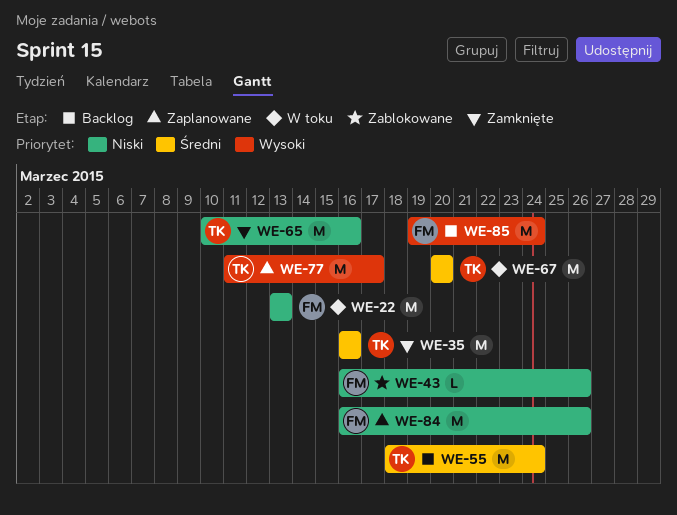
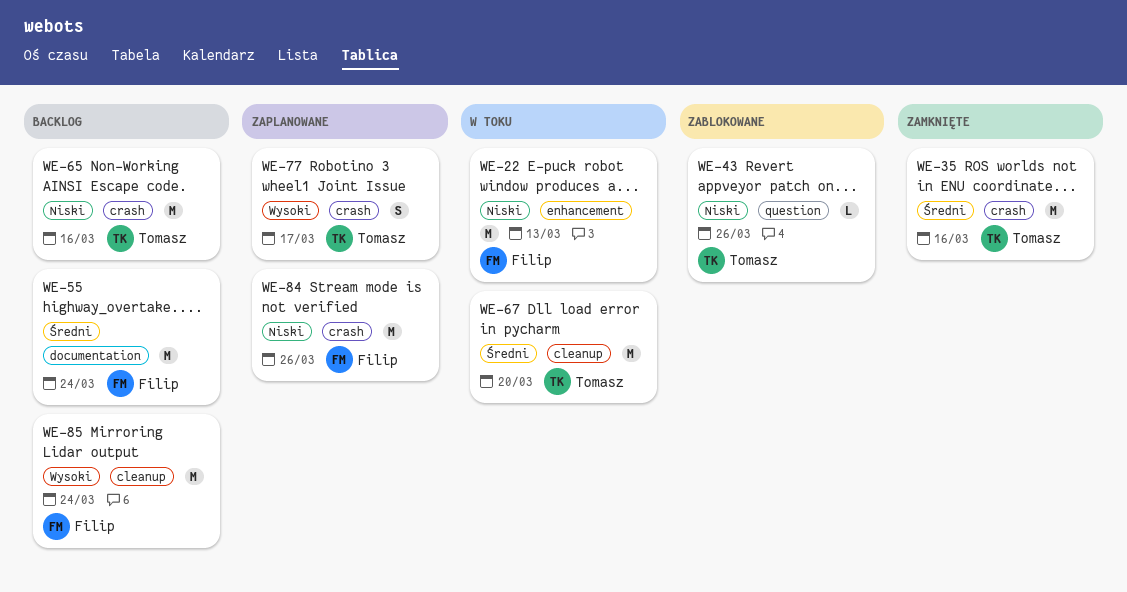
WE-43, owner: Filip -> Tomasz
WE-55, owner: Tomasz -> Filip
WE-65, status: Zamknięte -> Backlog
WE-77, estimate: M -> S

